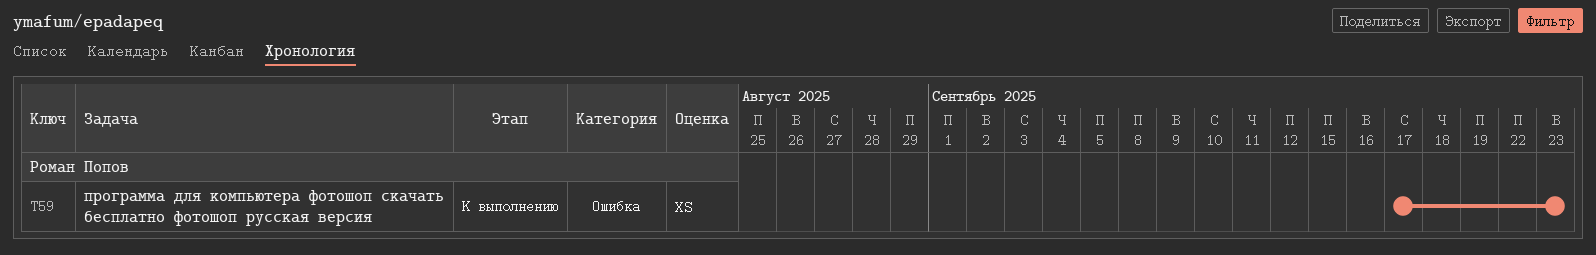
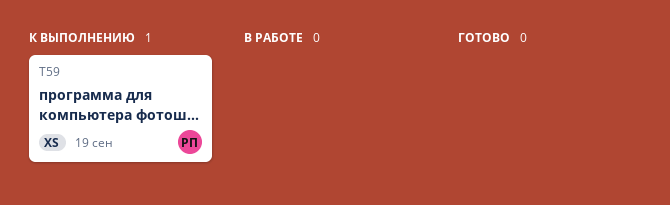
T59, due: Sep 23 -> Sep 19

